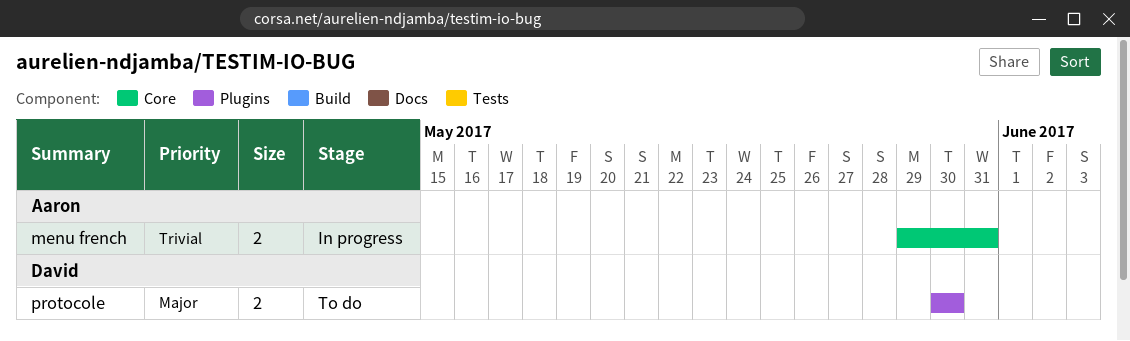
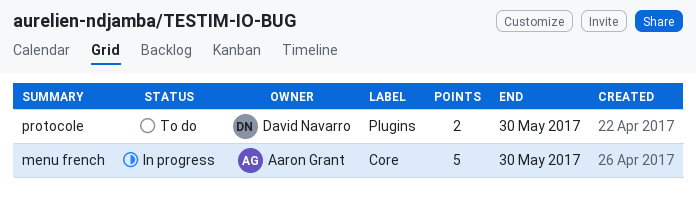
menu french, estimate: 2 -> 5
menu french, due: May 31 -> May 30

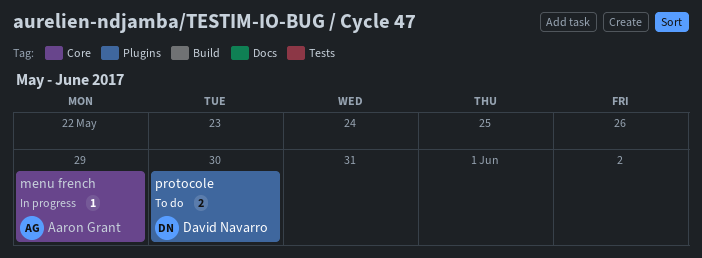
menu french, estimate: 5 -> 1
menu french, due: May 30 -> May 29

